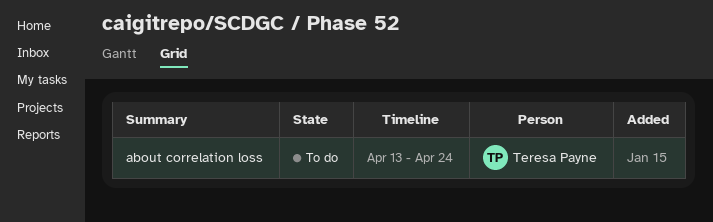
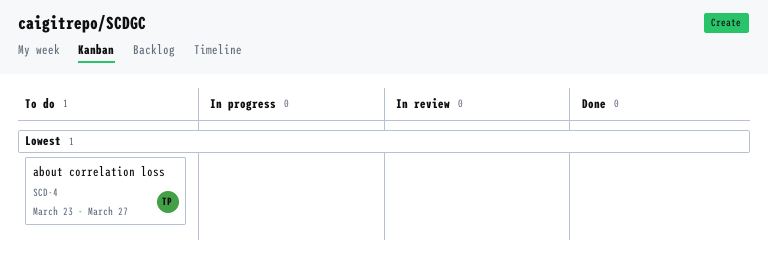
about correlation loss, start: Apr 13 -> Mar 23
about correlation loss, due: Apr 24 -> Mar 27

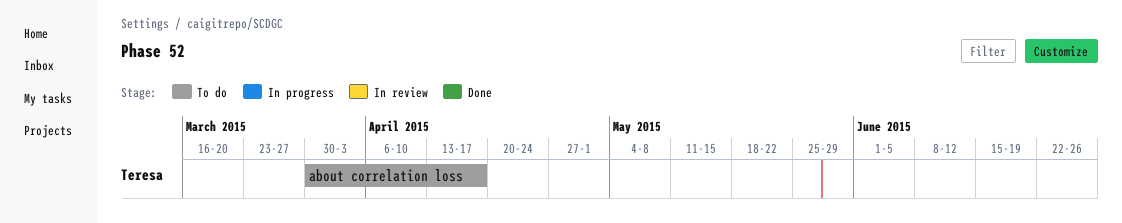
about correlation loss, start: Mar 23 -> Mar 30
about correlation loss, due: Mar 27 -> Apr 17

